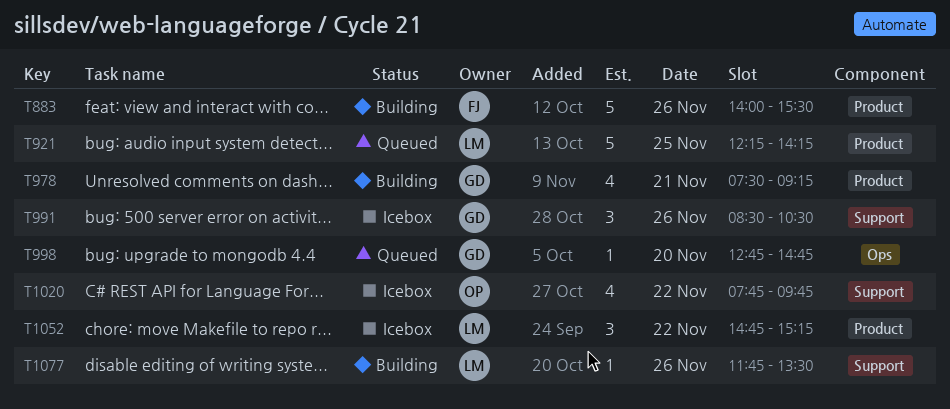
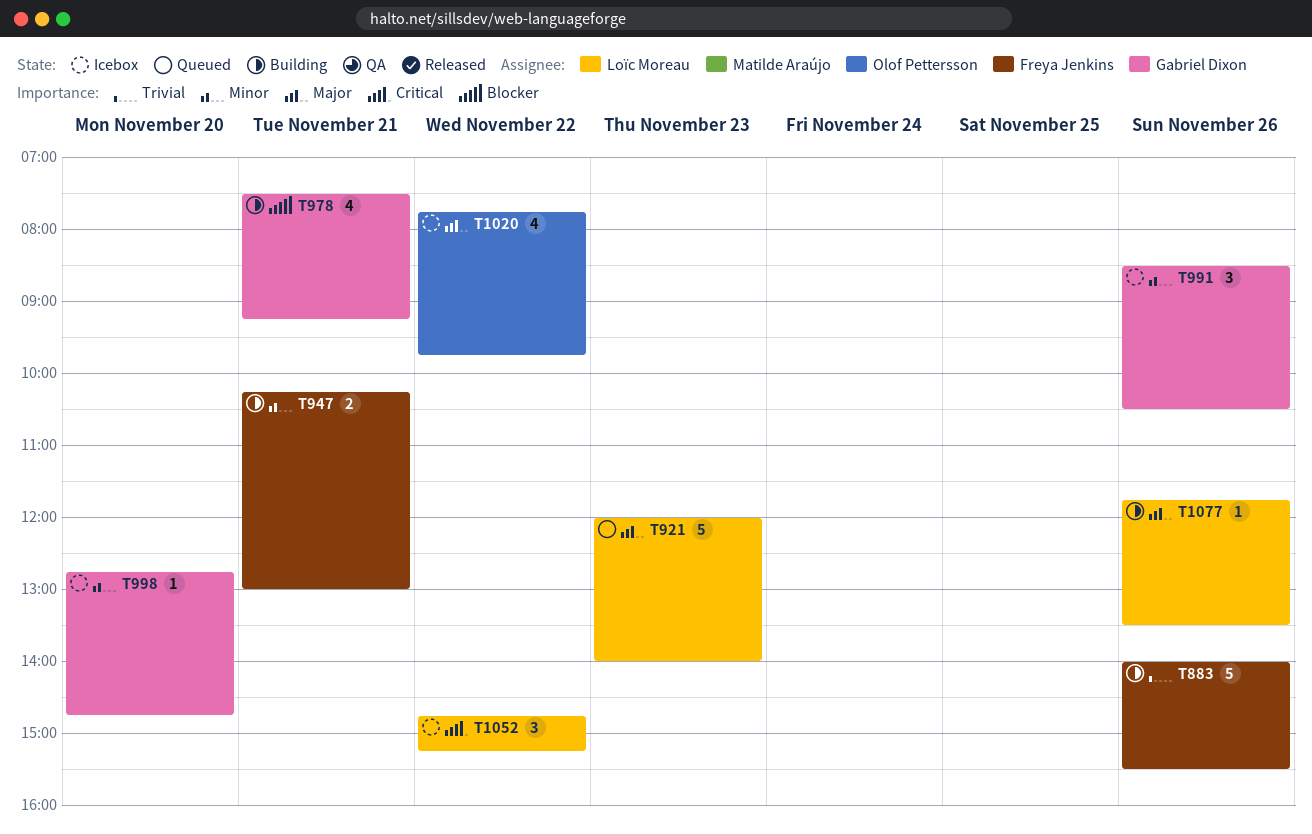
T921, day: Nov 25 -> Nov 23
T921, begins: 12:15 -> 12:00
T921, ends: 14:15 -> 14:00
T947: none -> present
T998, status: Queued -> Icebox

